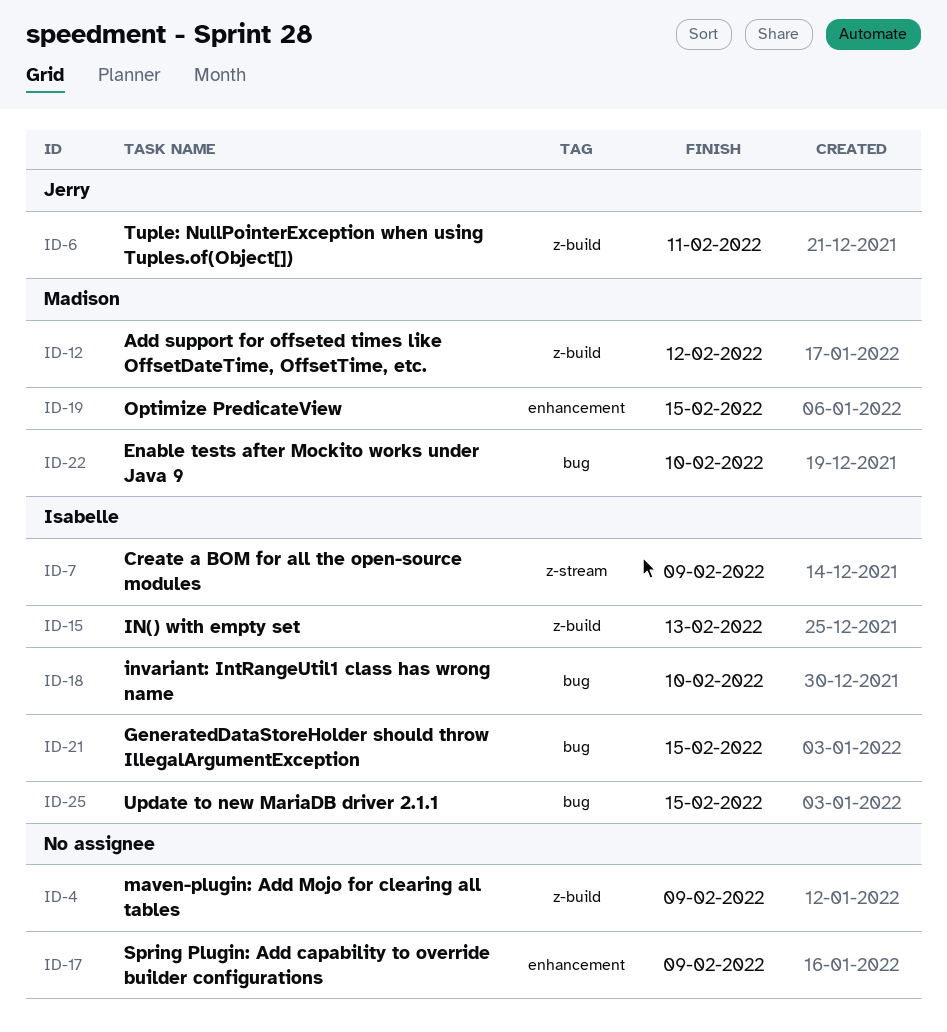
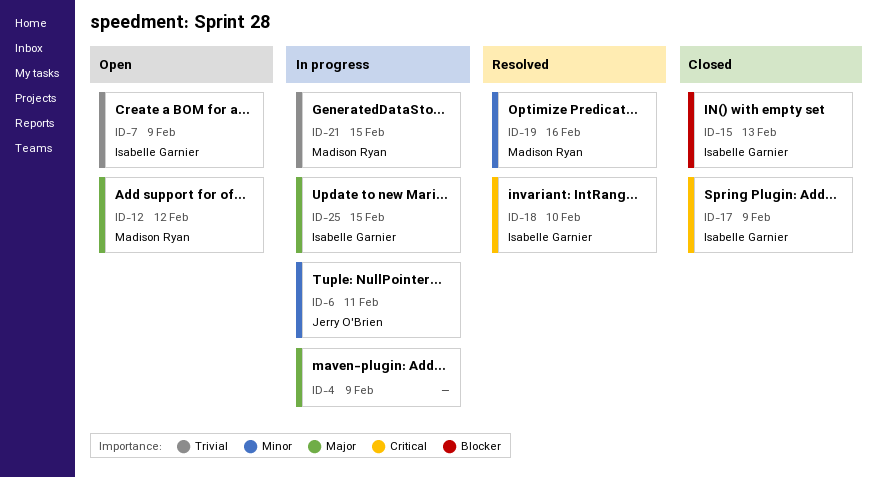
ID-17, owner: none -> Isabelle Garnier
ID-19, due: Feb 15 -> Feb 16
ID-21, owner: Isabelle Garnier -> Madison Ryan
ID-22: present -> none

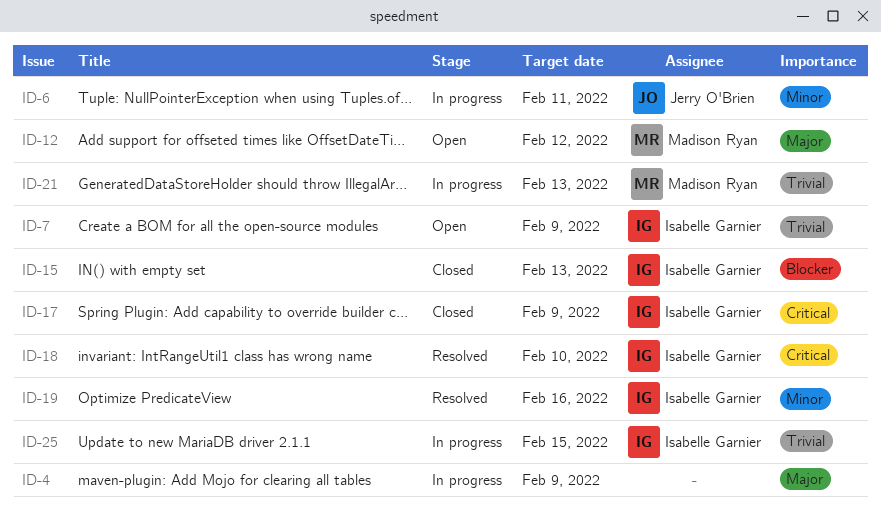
ID-19, owner: Madison Ryan -> Isabelle Garnier
ID-21, due: Feb 15 -> Feb 13
ID-25, priority: Major -> Trivial

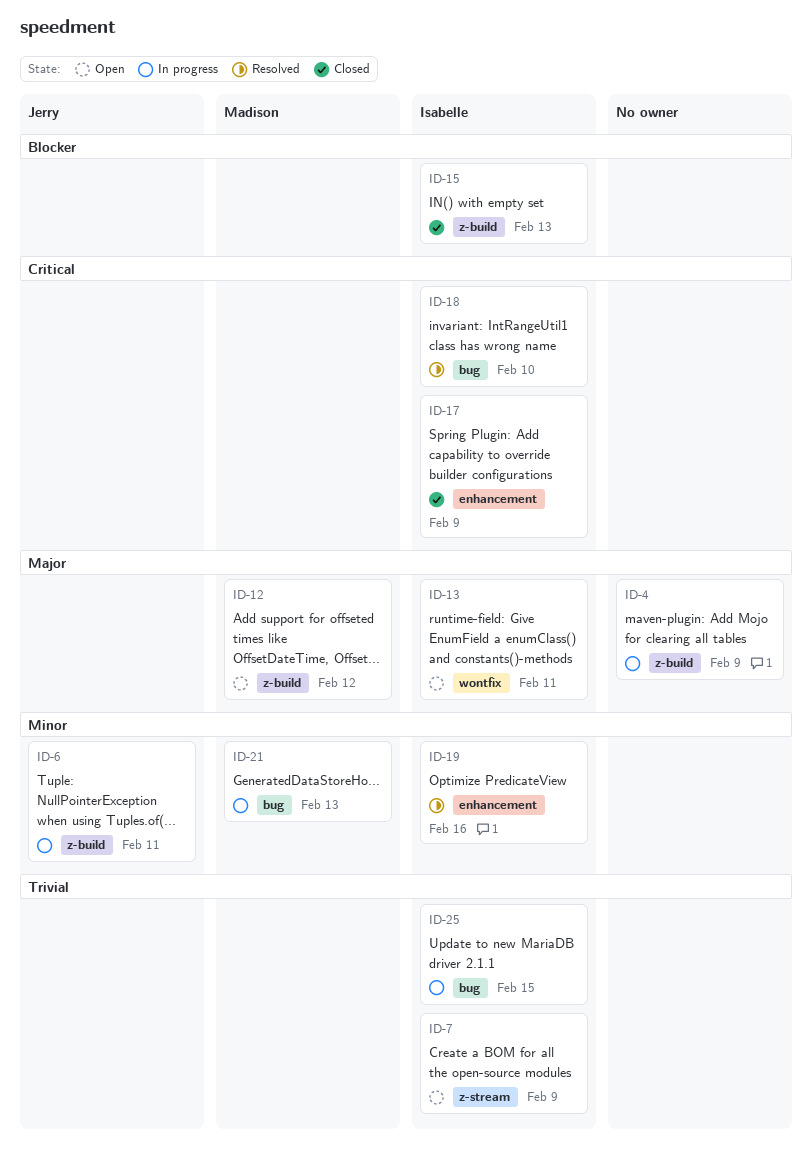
ID-13: none -> present
ID-21, priority: Trivial -> Minor

